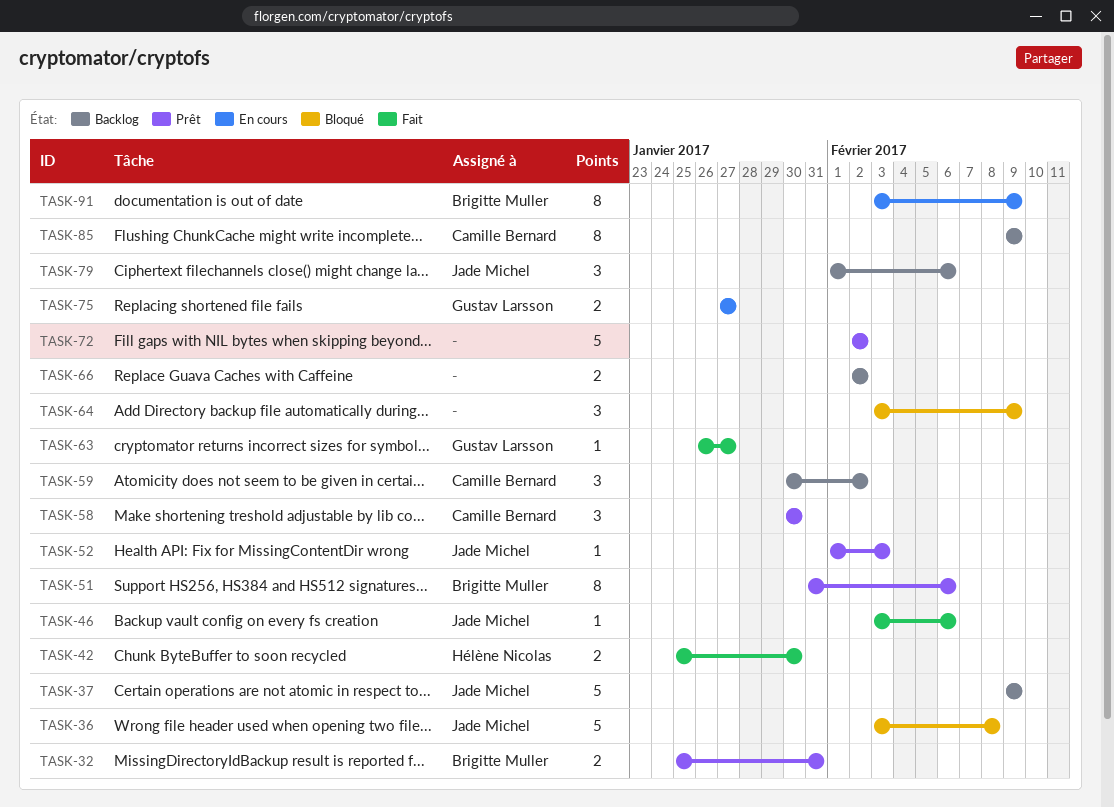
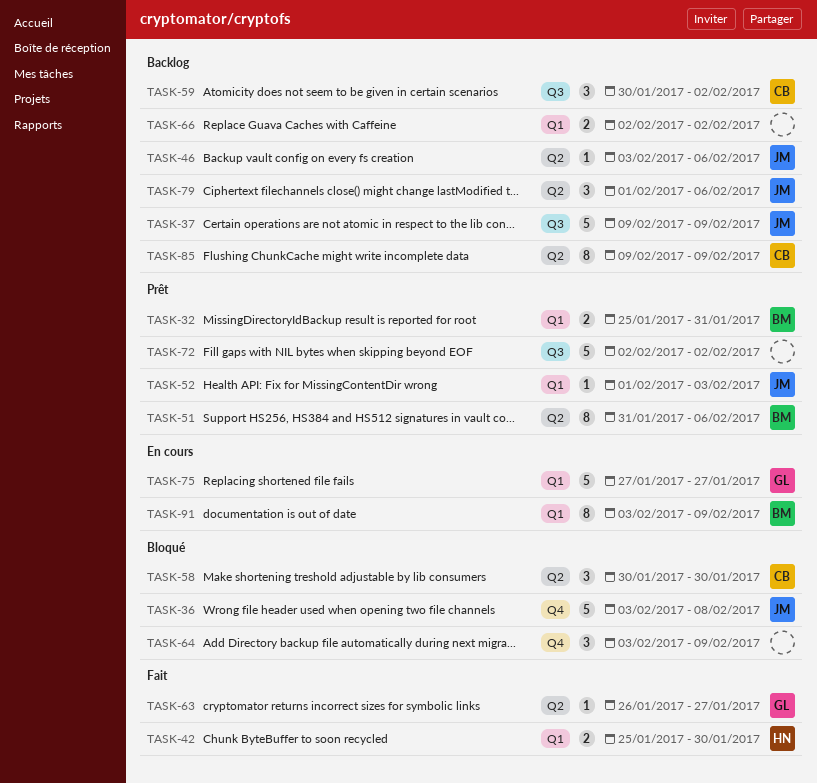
TASK-46, status: Fait -> Backlog
TASK-58, status: Prêt -> Bloqué
TASK-75, estimate: 2 -> 5

